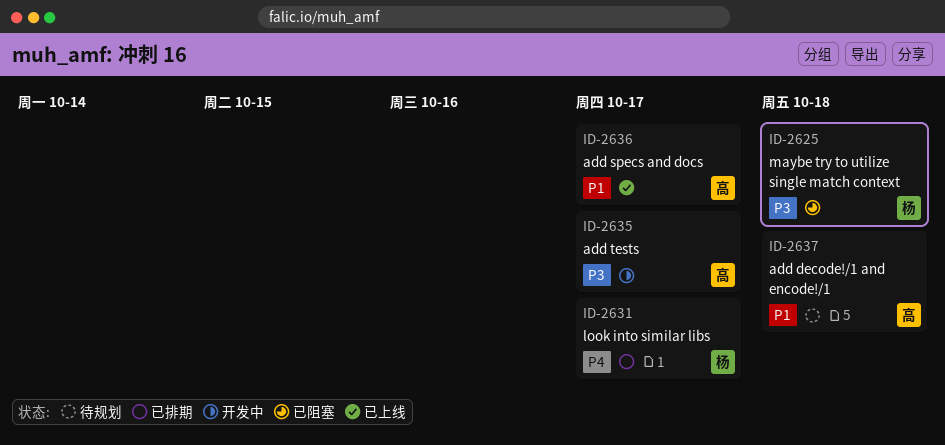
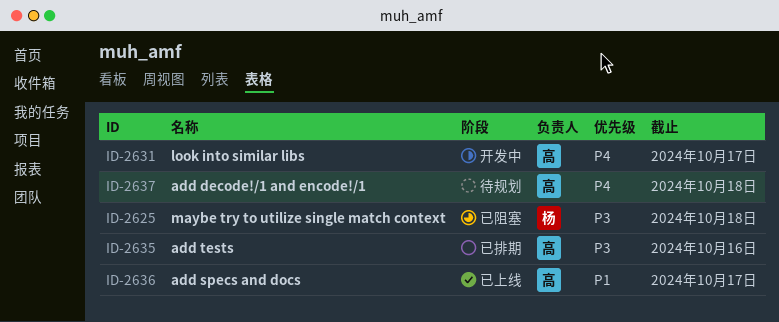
ID-2631, status: 已排期 -> 开发中
ID-2631, owner: 杨 -> 高
ID-2635, status: 开发中 -> 已排期
ID-2635, due: Oct 17 -> Oct 16
ID-2637, priority: P1 -> P4

